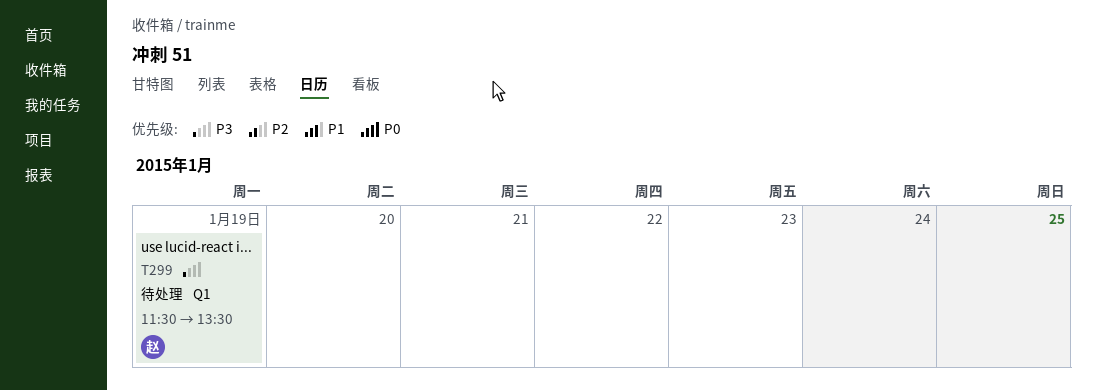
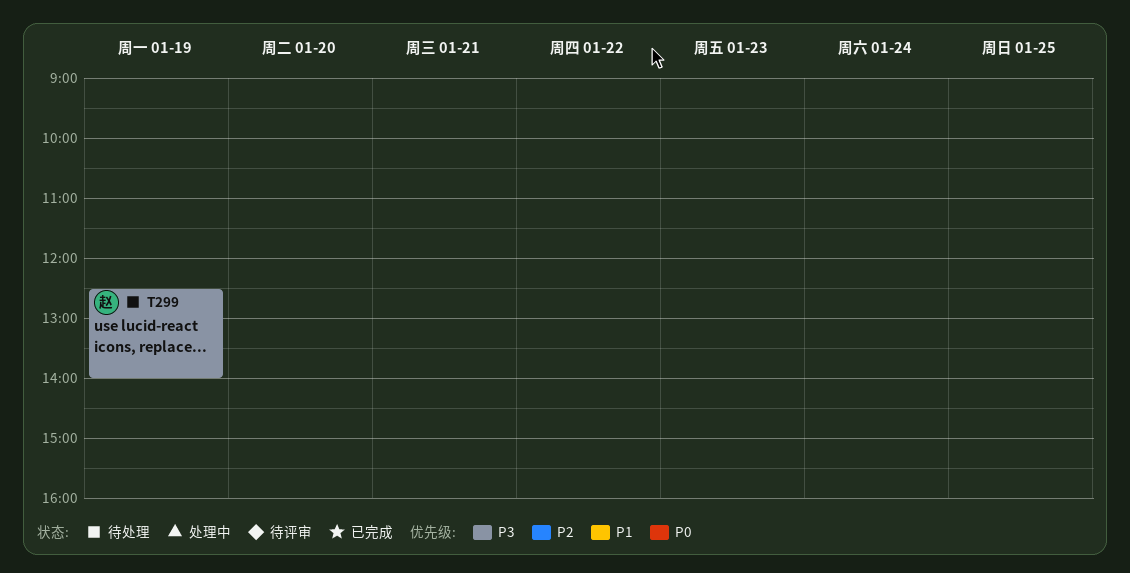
T299, begins: 11:30 -> 12:30
T299, ends: 13:30 -> 14:00

